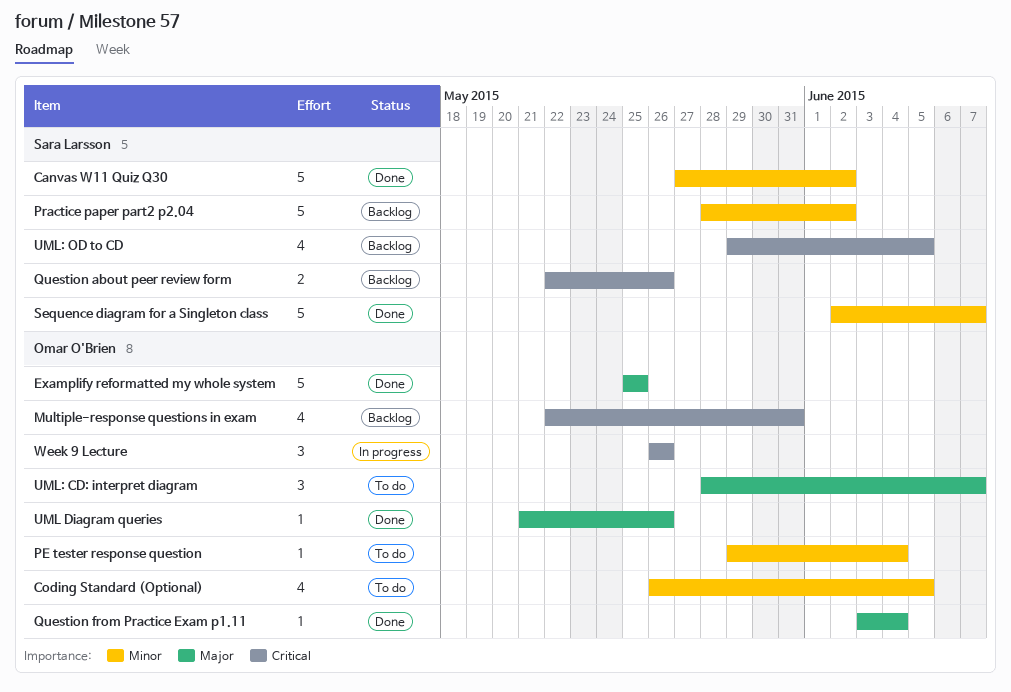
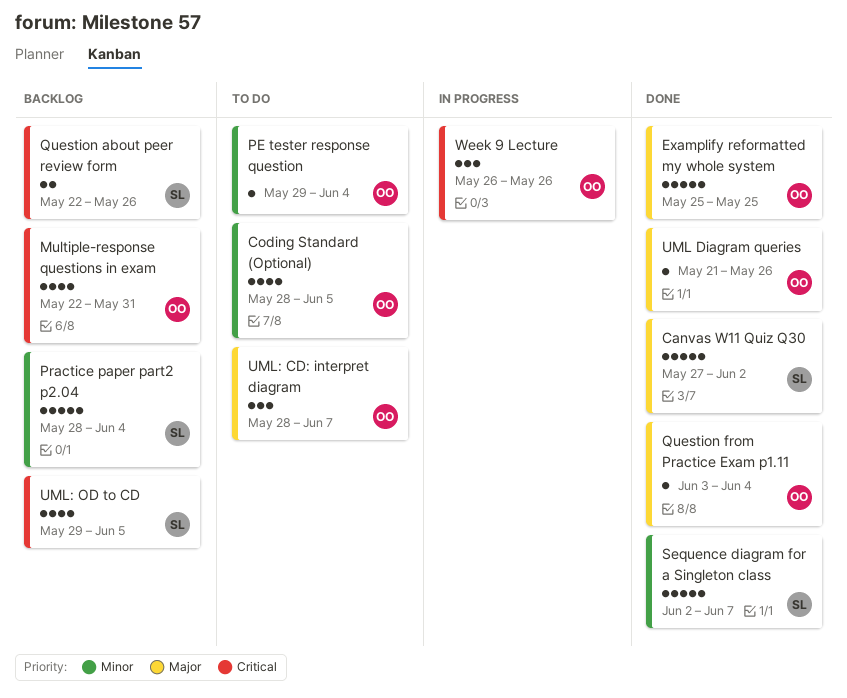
Canvas W11 Quiz Q30, priority: Minor -> Major
Coding Standard (Optional), start: May 26 -> May 28
Practice paper part2 p2.04, due: Jun 2 -> Jun 4

